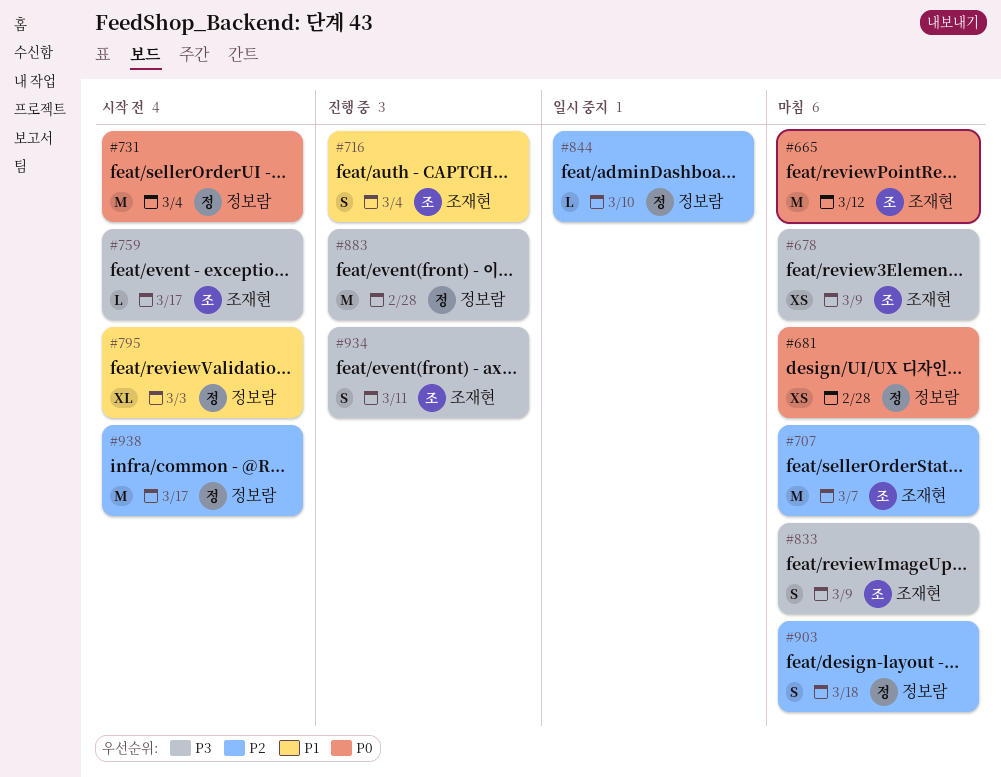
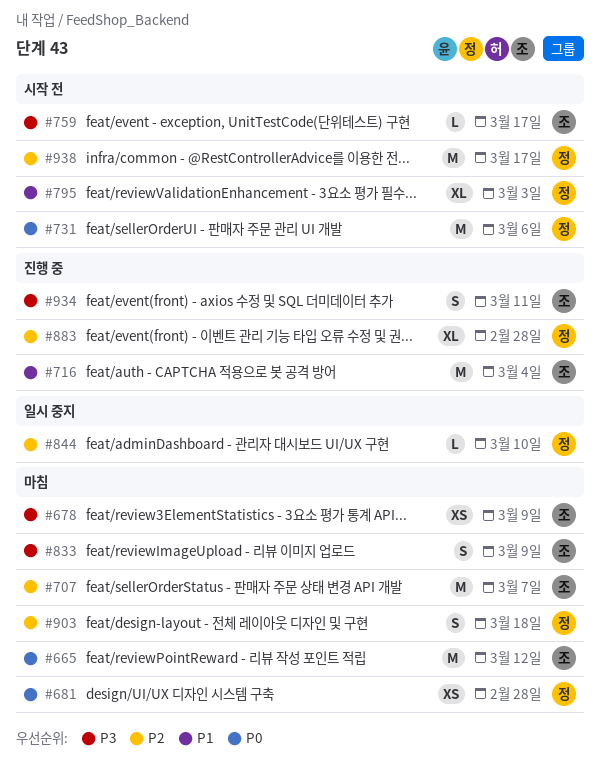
#716, estimate: S -> M
#731, due: Mar 4 -> Mar 6
#883, priority: P3 -> P2
#883, estimate: M -> XL

